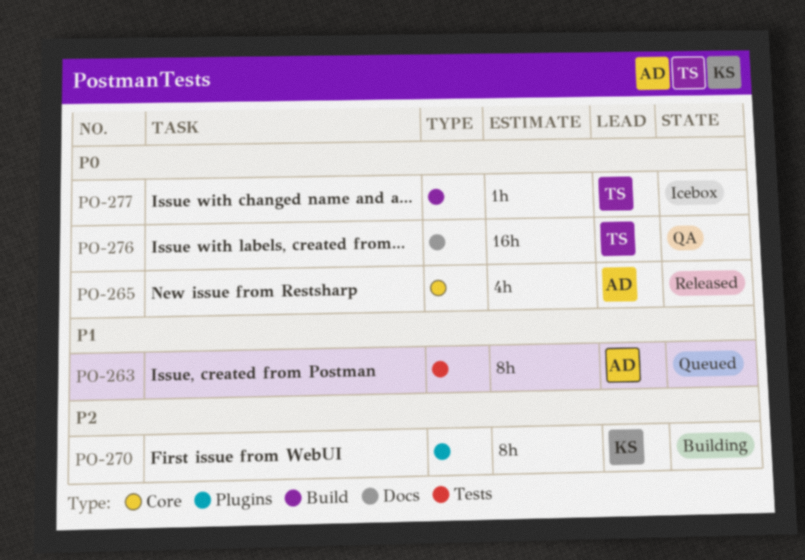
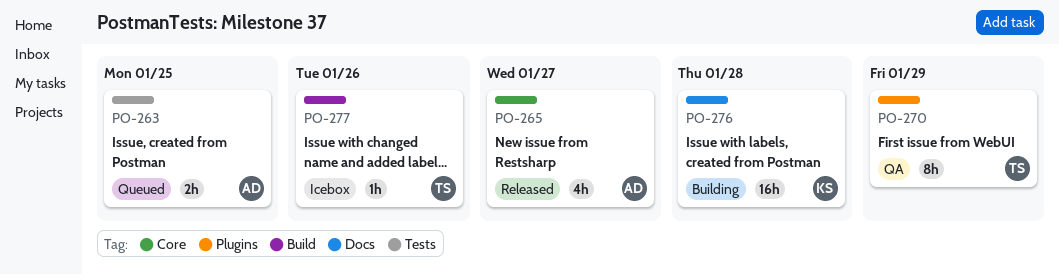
PO-263, estimate: 8h -> 2h
PO-270, status: Building -> QA
PO-270, owner: KS -> TS
PO-276, status: QA -> Building
PO-276, owner: TS -> KS

